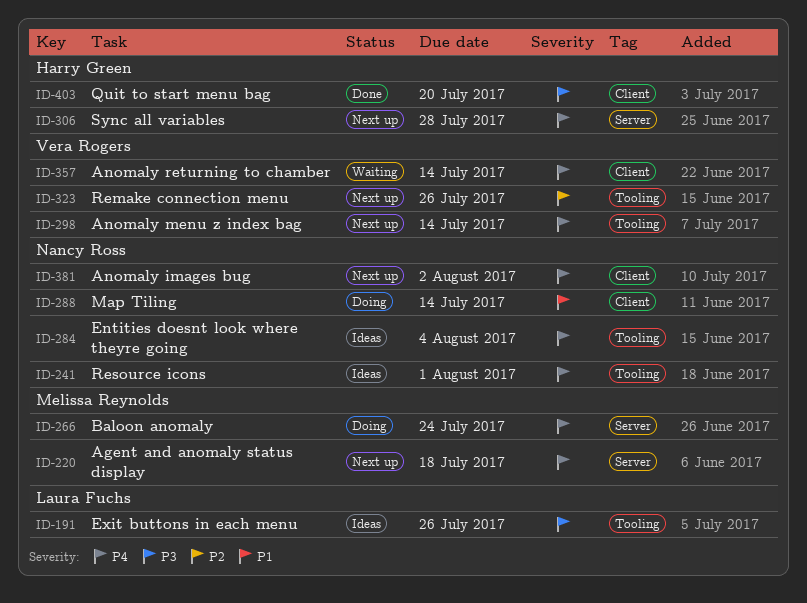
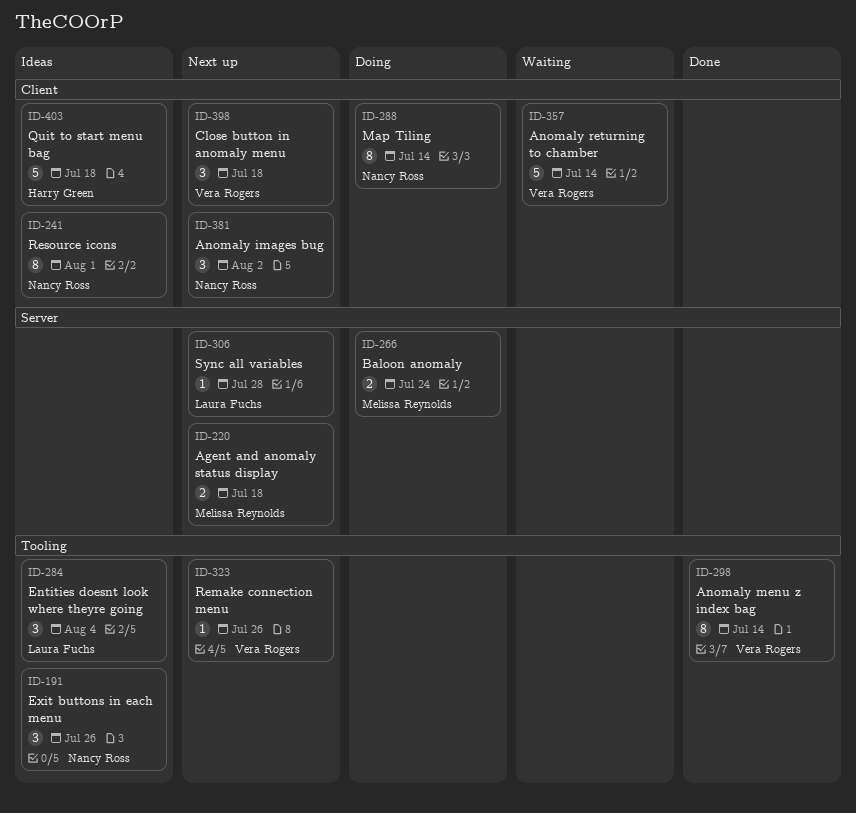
ID-191, owner: Laura Fuchs -> Nancy Ross
ID-241, label: Tooling -> Client
ID-284, owner: Nancy Ross -> Laura Fuchs
ID-298, status: Next up -> Done
ID-306, owner: Harry Green -> Laura Fuchs
ID-398: none -> present
ID-403, status: Done -> Ideas
ID-403, due: Jul 20 -> Jul 18

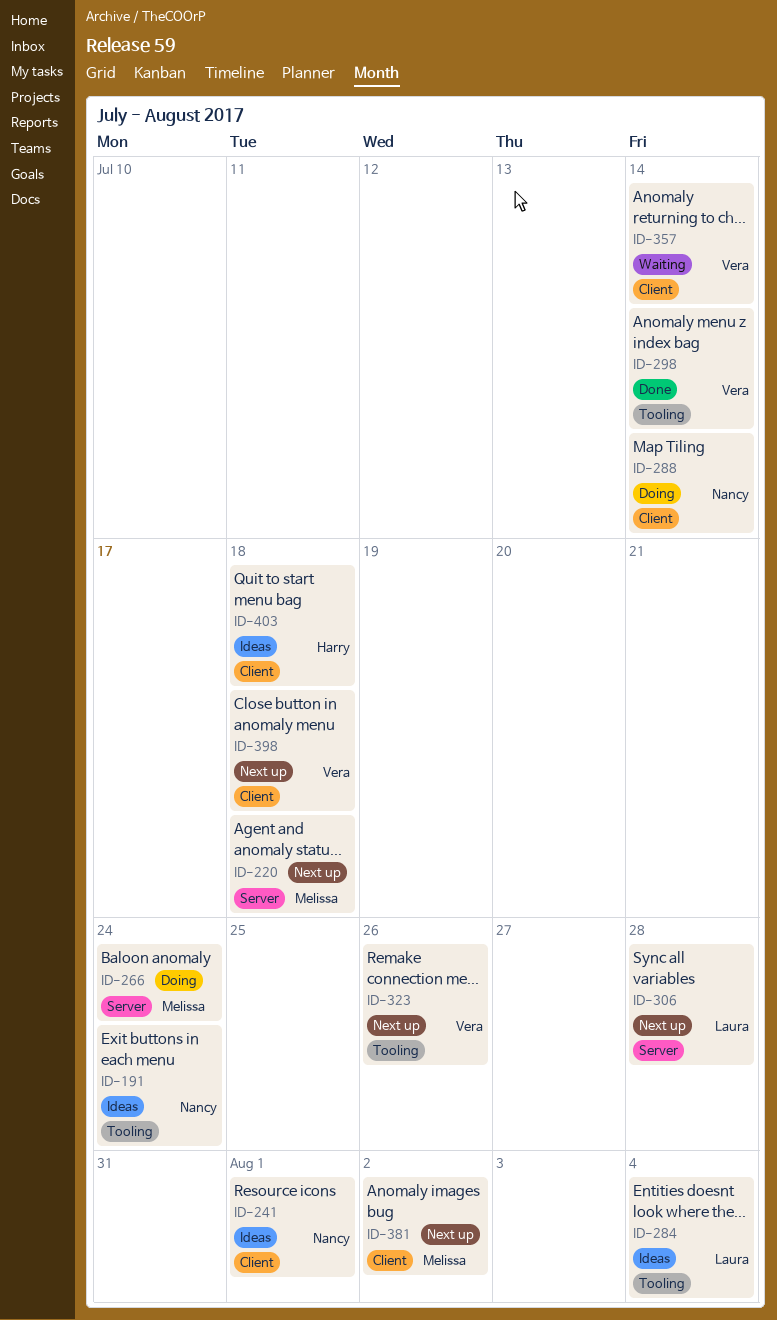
ID-191, due: Jul 26 -> Jul 24
ID-381, owner: Nancy Ross -> Melissa Reynolds

